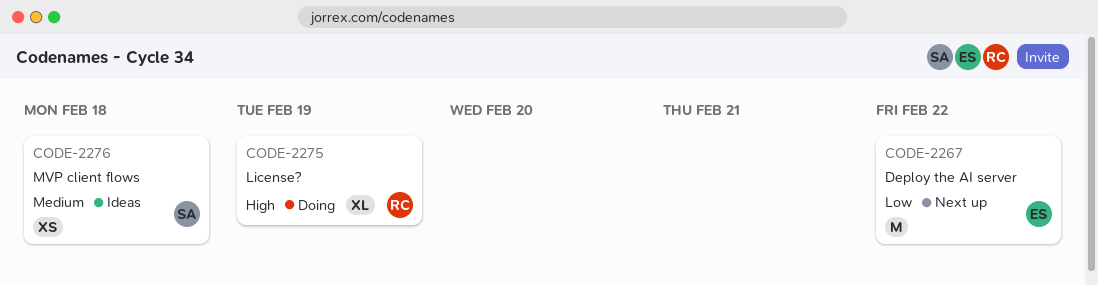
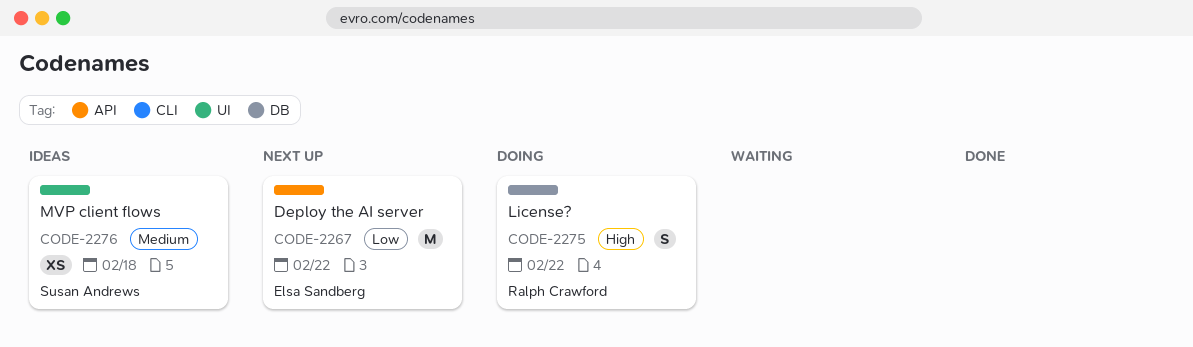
CODE-2275, estimate: XL -> S
CODE-2275, due: Feb 19 -> Feb 22

